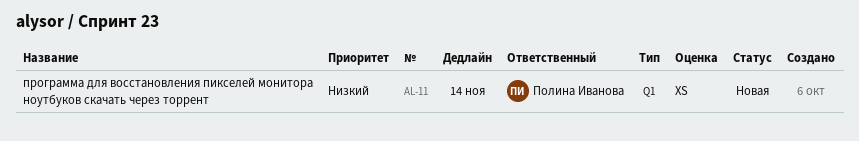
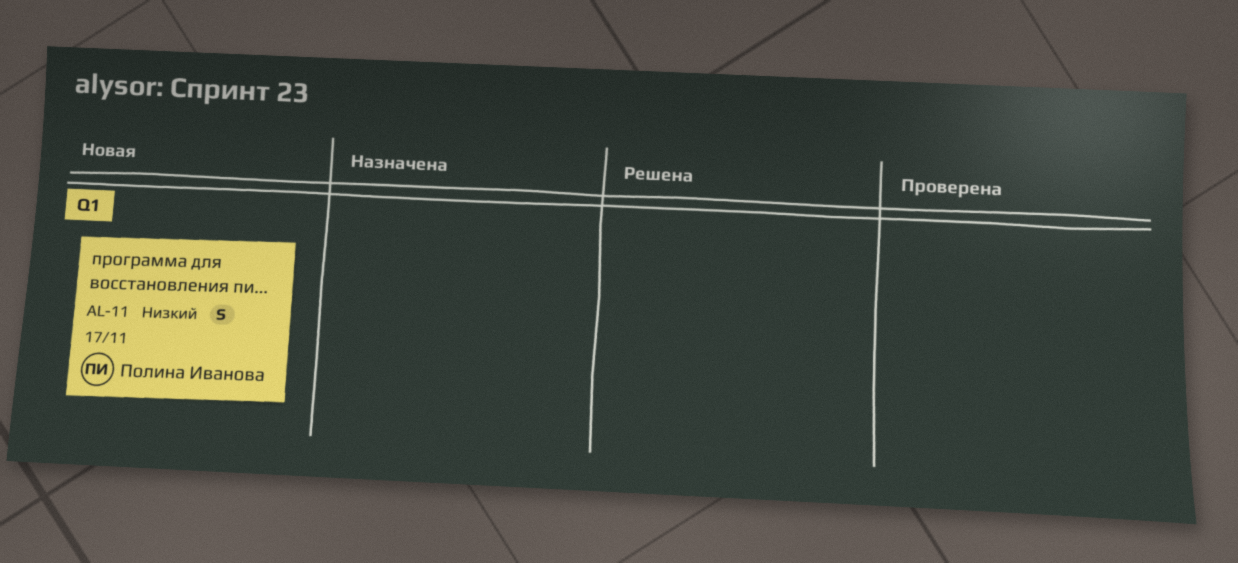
AL-11, estimate: XS -> S
AL-11, due: Nov 14 -> Nov 17

